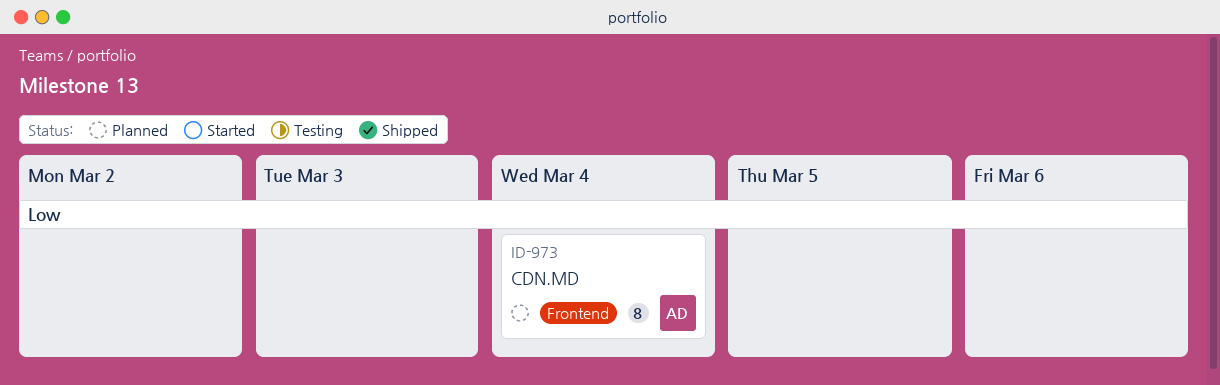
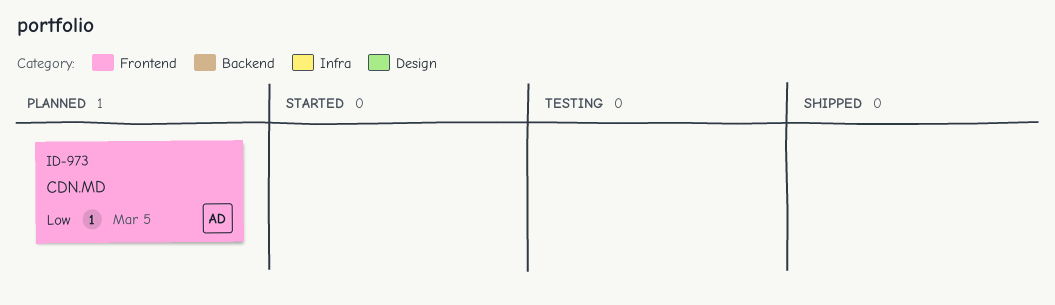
ID-973, estimate: 8 -> 1
ID-973, due: Mar 4 -> Mar 5

